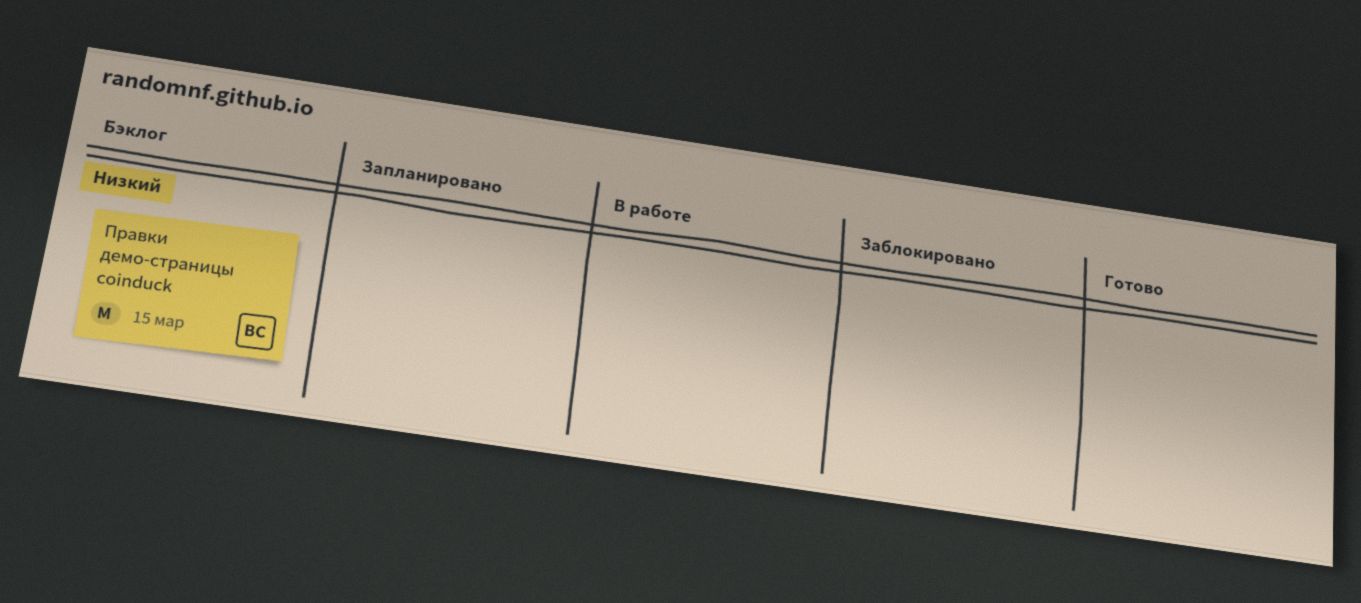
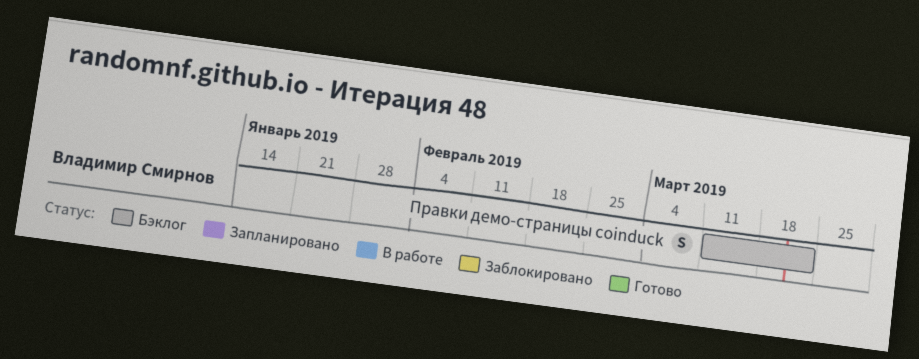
Правки демо-страницы coinduck, estimate: M -> S
Правки демо-страницы coinduck, due: Mar 15 -> Mar 22

